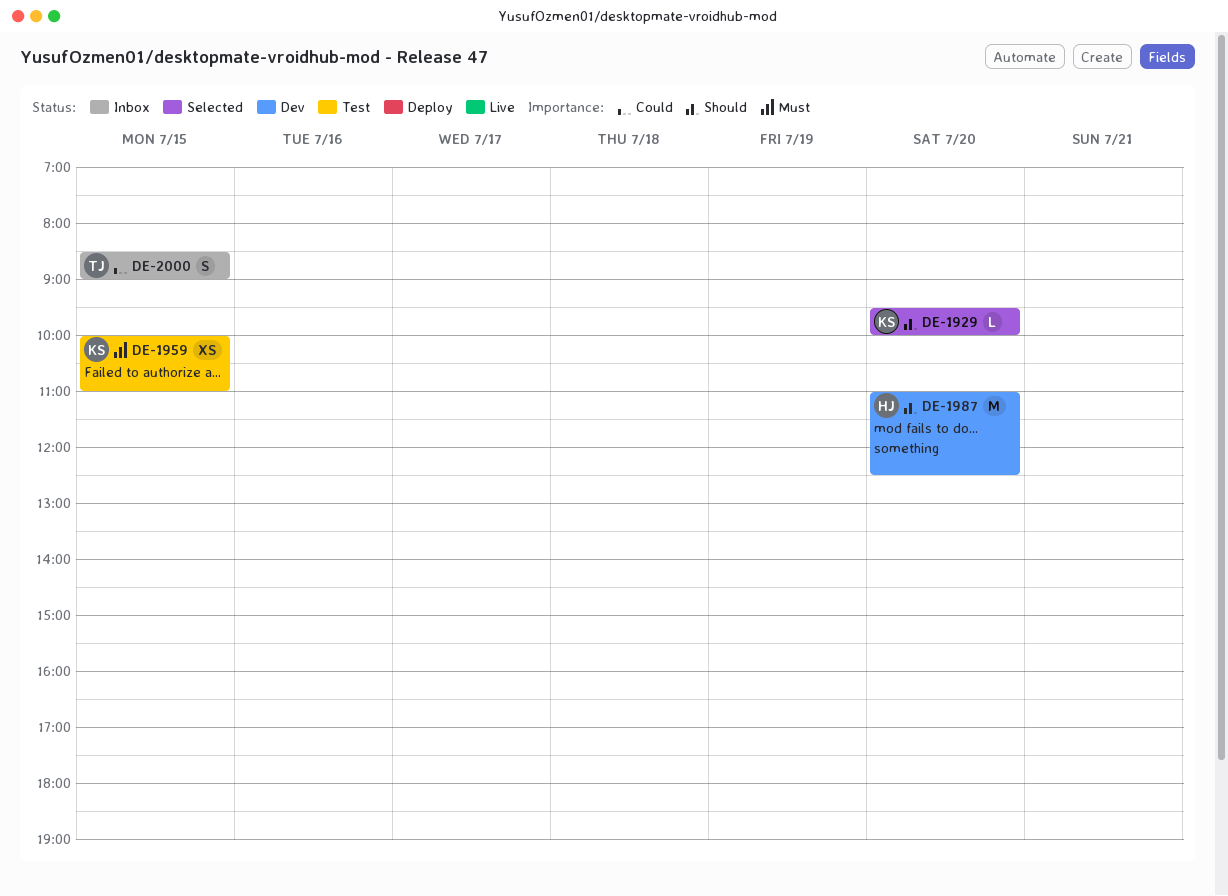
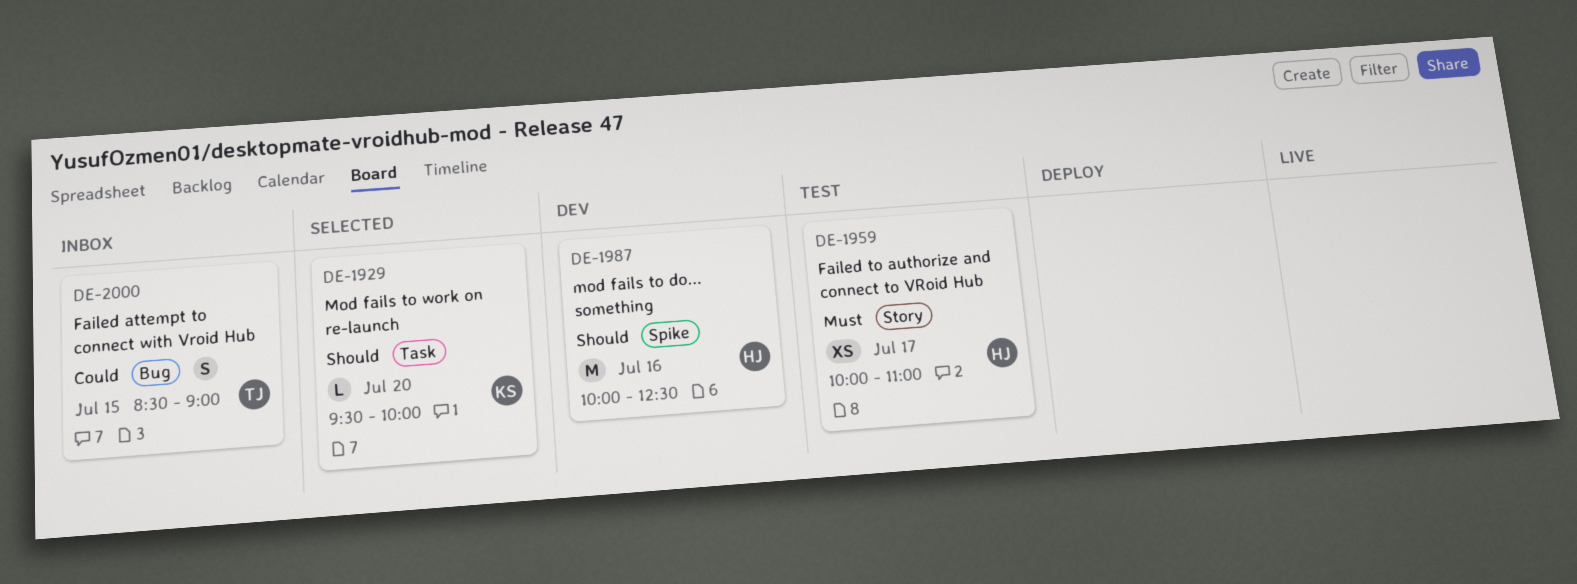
DE-1959, owner: KS -> HJ
DE-1959, day: Jul 15 -> Jul 17
DE-1987, day: Jul 20 -> Jul 16
DE-1987, begins: 11:00 -> 10:00

